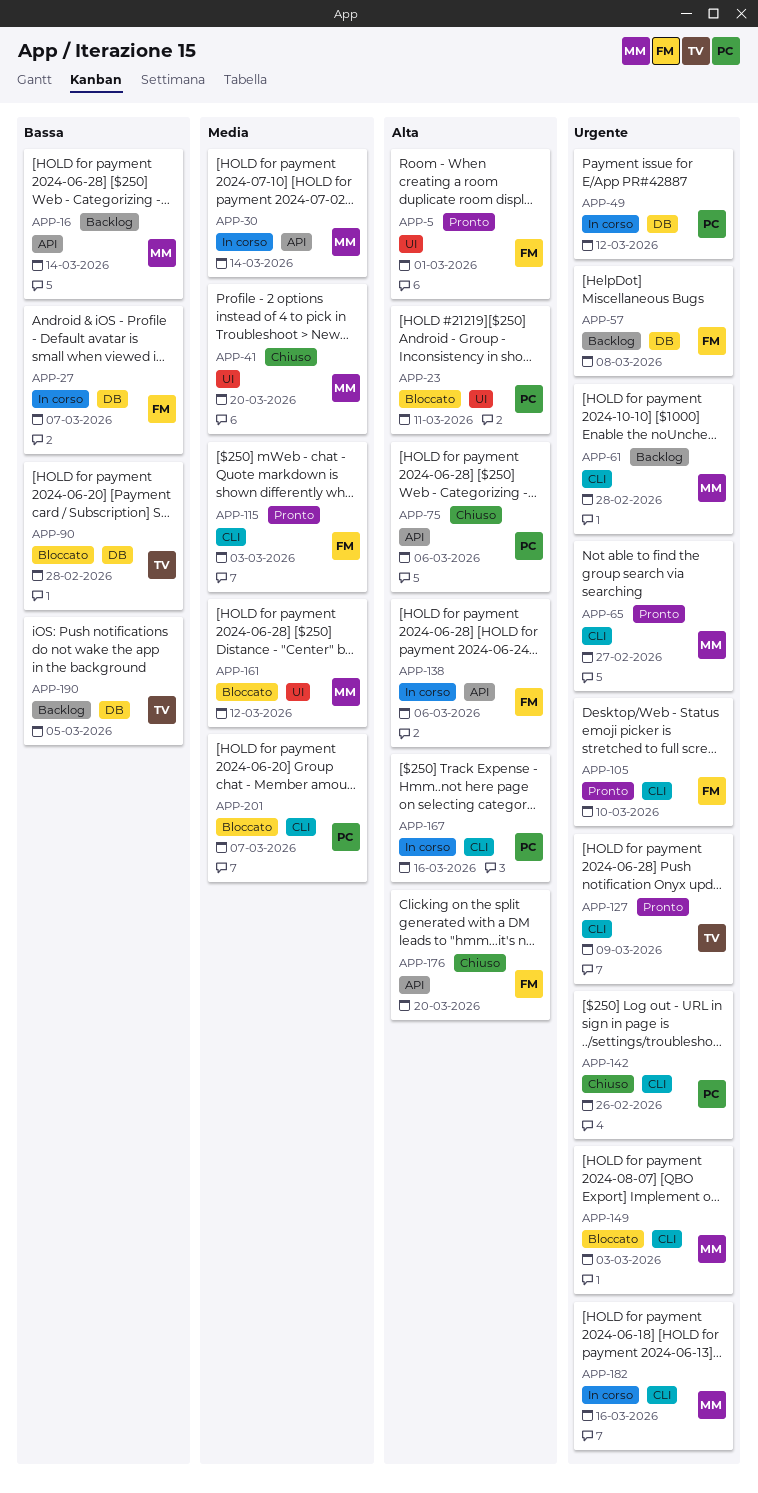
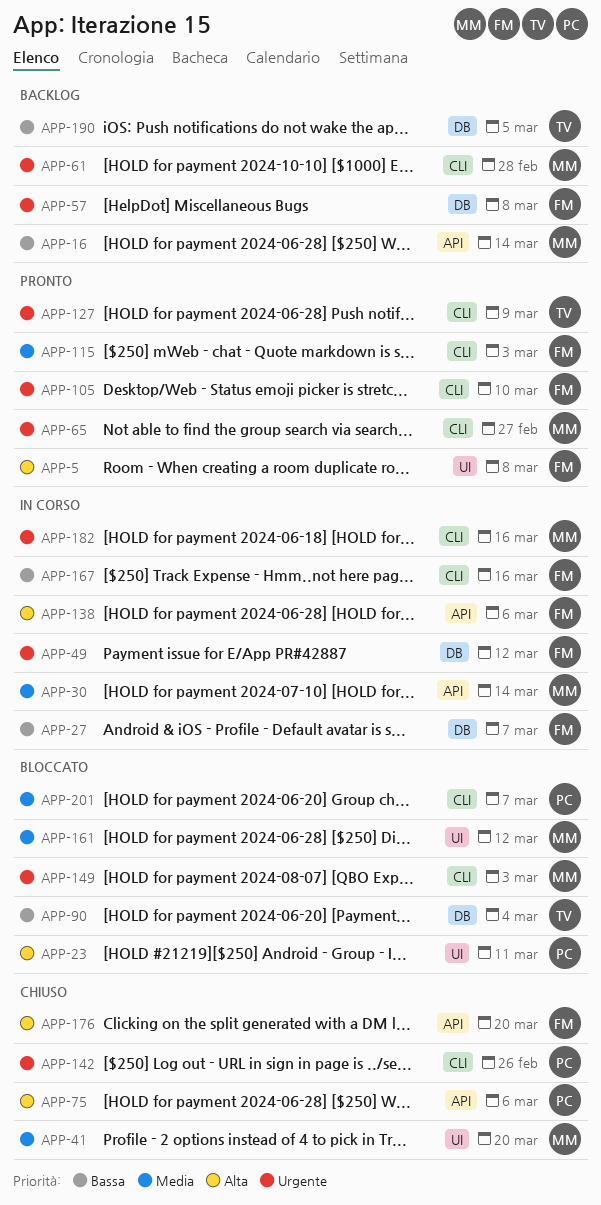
APP-5, due: Mar 1 -> Mar 8
APP-49, owner: PC -> FM
APP-90, due: Feb 28 -> Mar 4
APP-167, owner: PC -> FM
APP-167, priority: Alta -> Bassa

